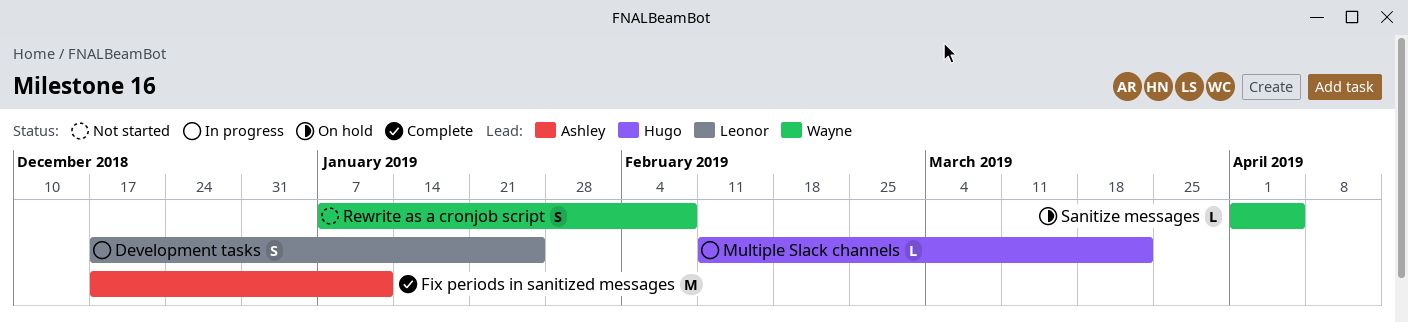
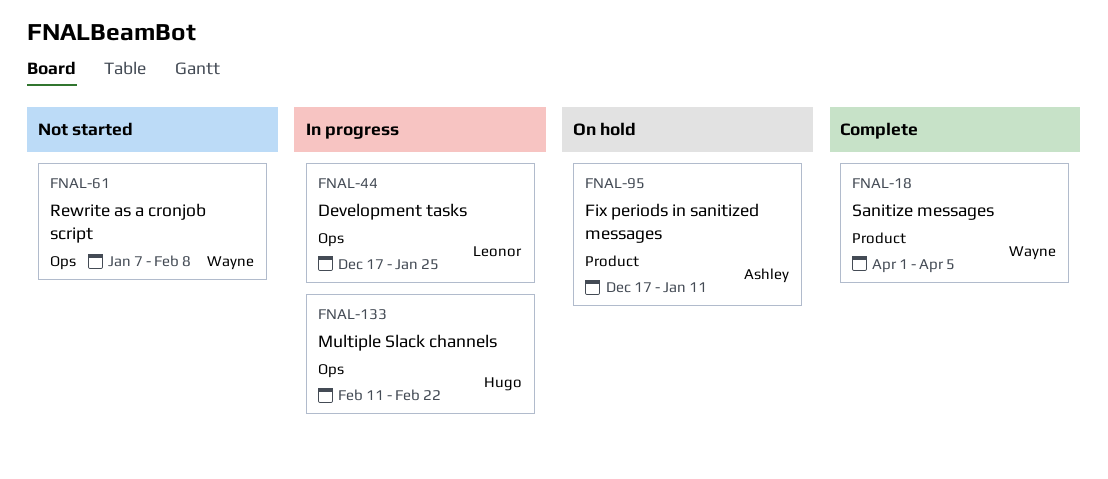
Fix periods in sanitized messages, status: Complete -> On hold
Multiple Slack channels, due: Mar 22 -> Feb 22
Sanitize messages, status: On hold -> Complete

